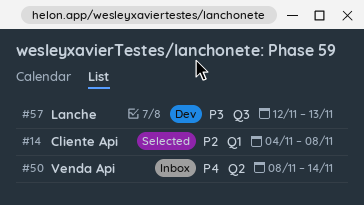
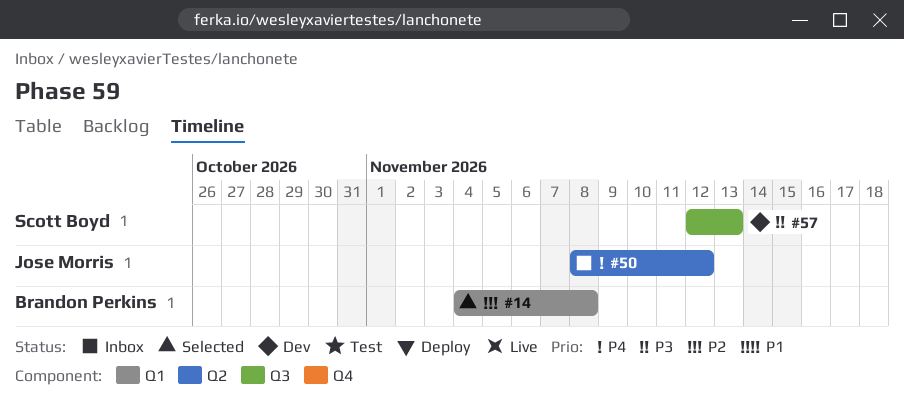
#50, due: Nov 14 -> Nov 12

